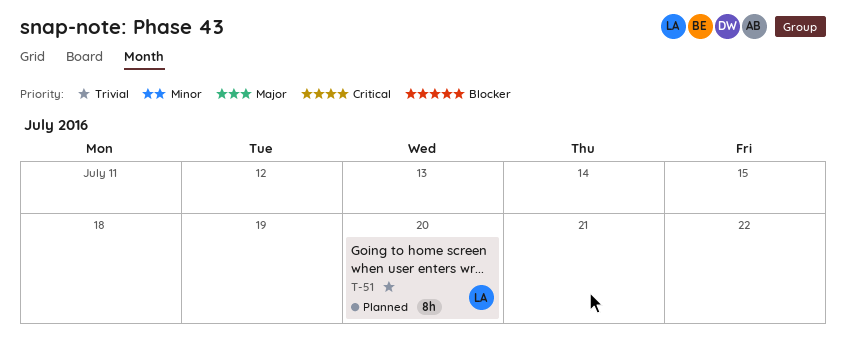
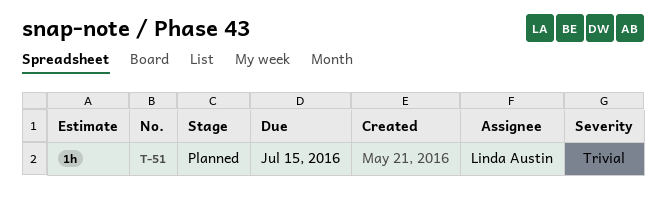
T-51, estimate: 8h -> 1h
T-51, due: Jul 20 -> Jul 15

